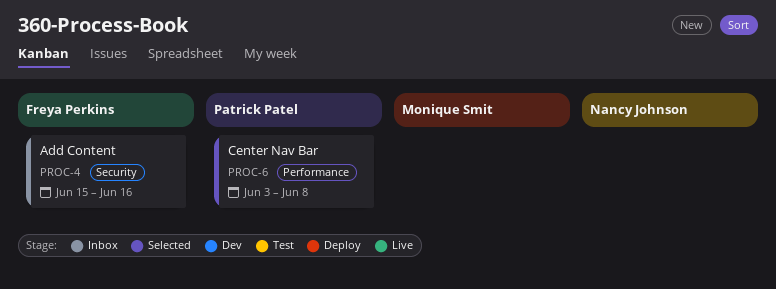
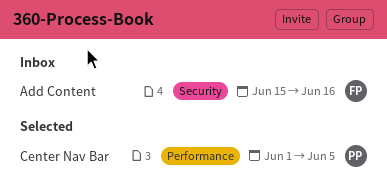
Center Nav Bar, start: Jun 3 -> Jun 1
Center Nav Bar, due: Jun 8 -> Jun 5

